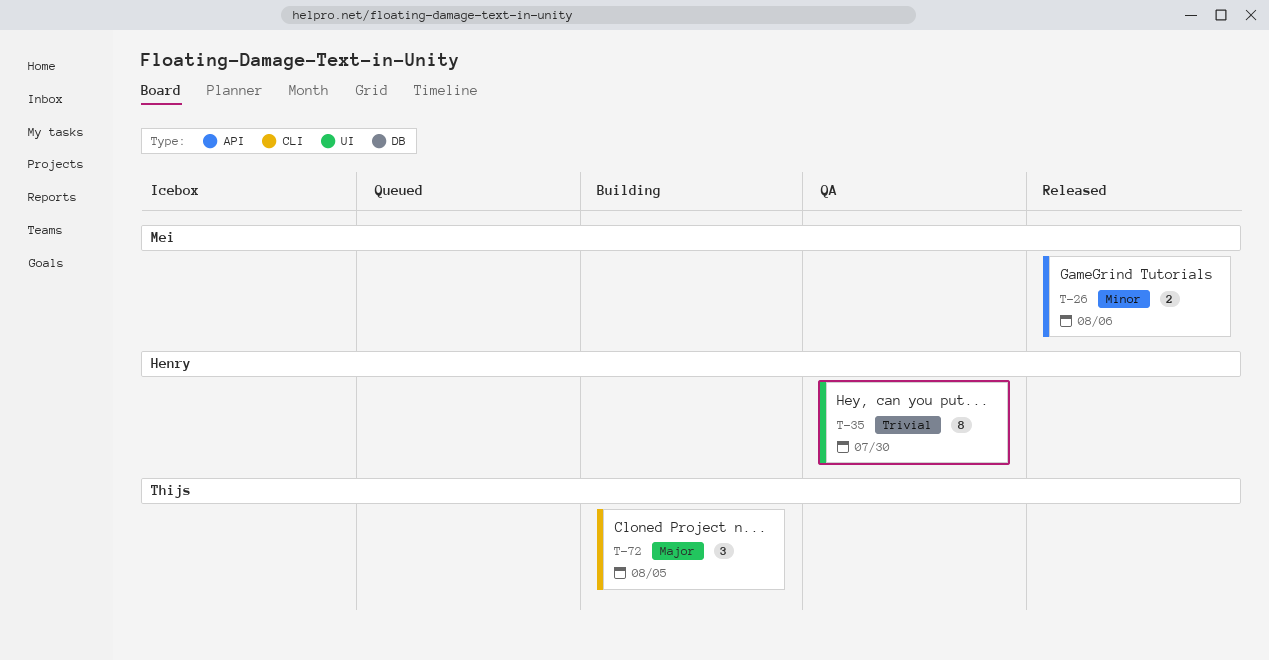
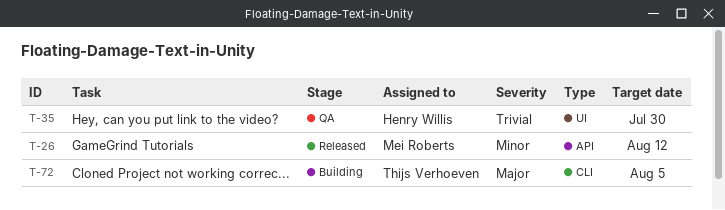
T-26, due: Aug 6 -> Aug 12

